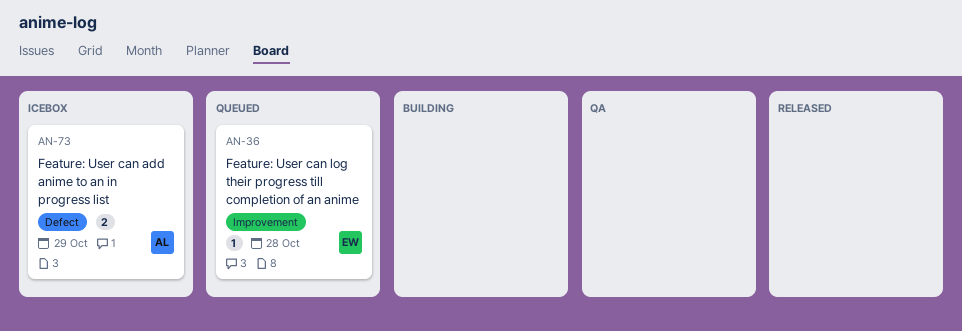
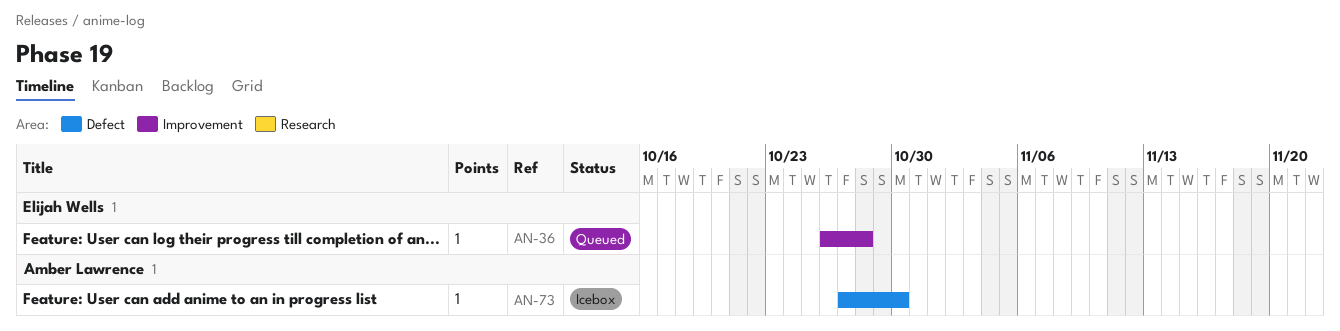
AN-73, estimate: 2 -> 1
AN-73, due: Oct 29 -> Oct 30

